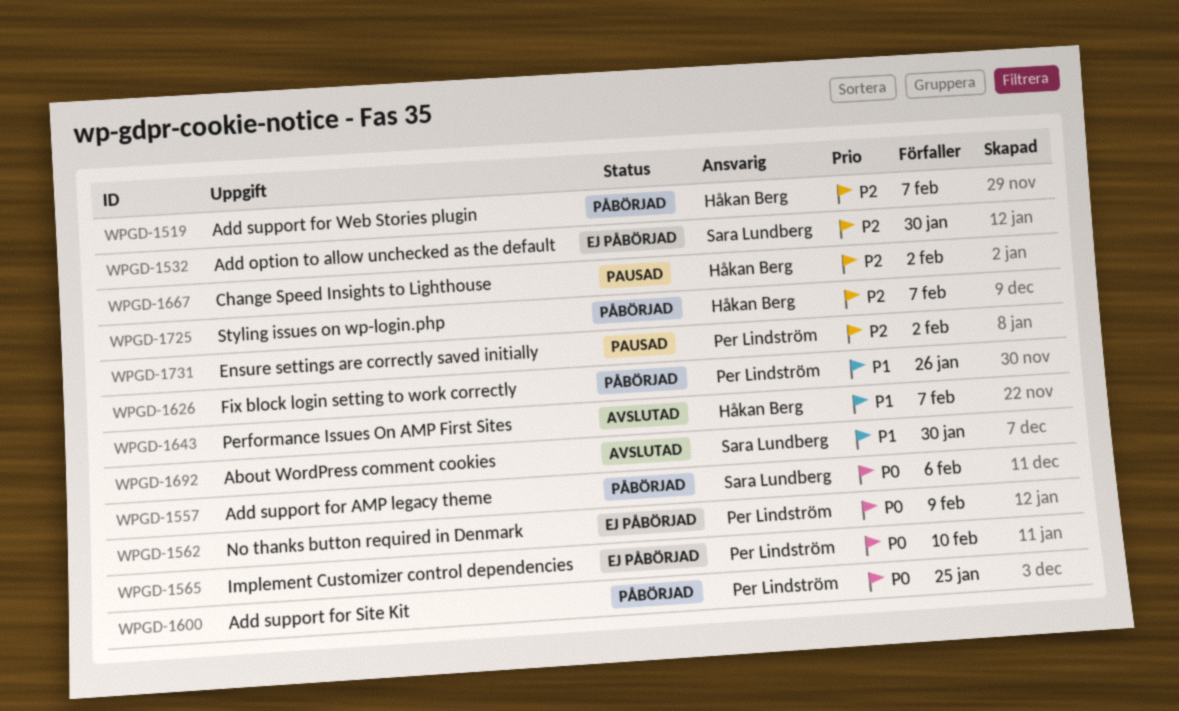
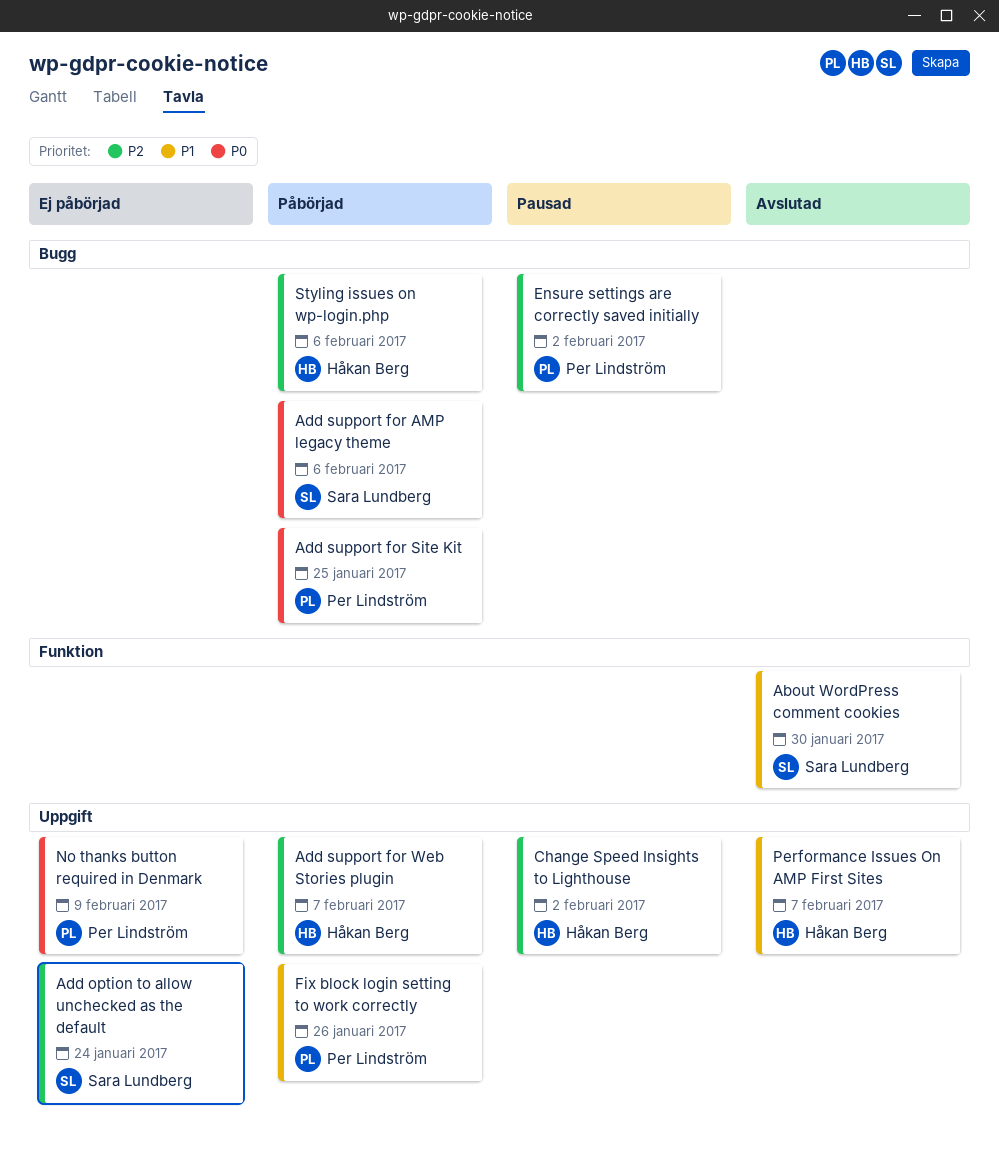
Add option to allow unchecked as the default, due: Jan 30 -> Jan 24
Implement Customizer control dependencies: present -> none
Styling issues on wp-login.php, due: Feb 7 -> Feb 6

